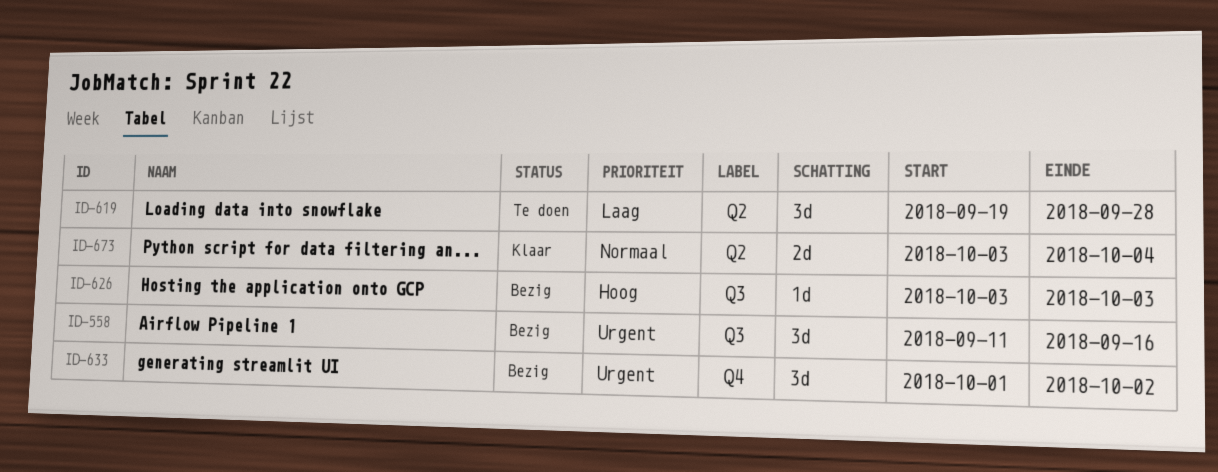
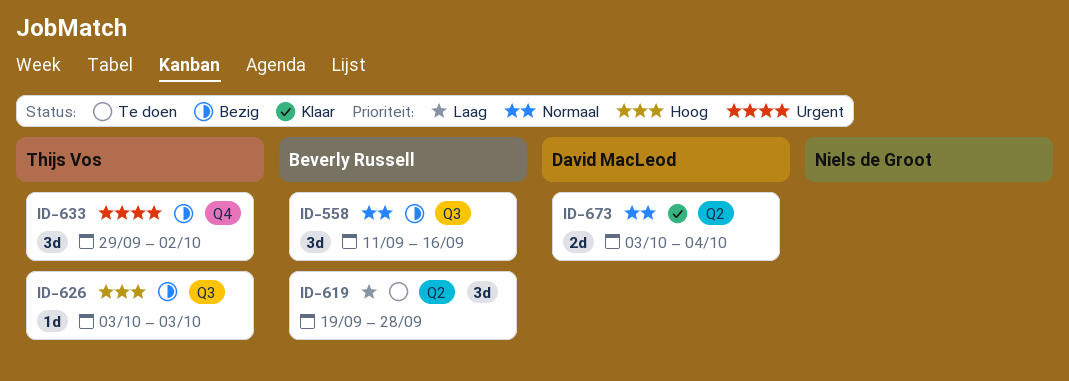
ID-558, priority: Urgent -> Normaal
ID-633, start: Oct 1 -> Sep 29

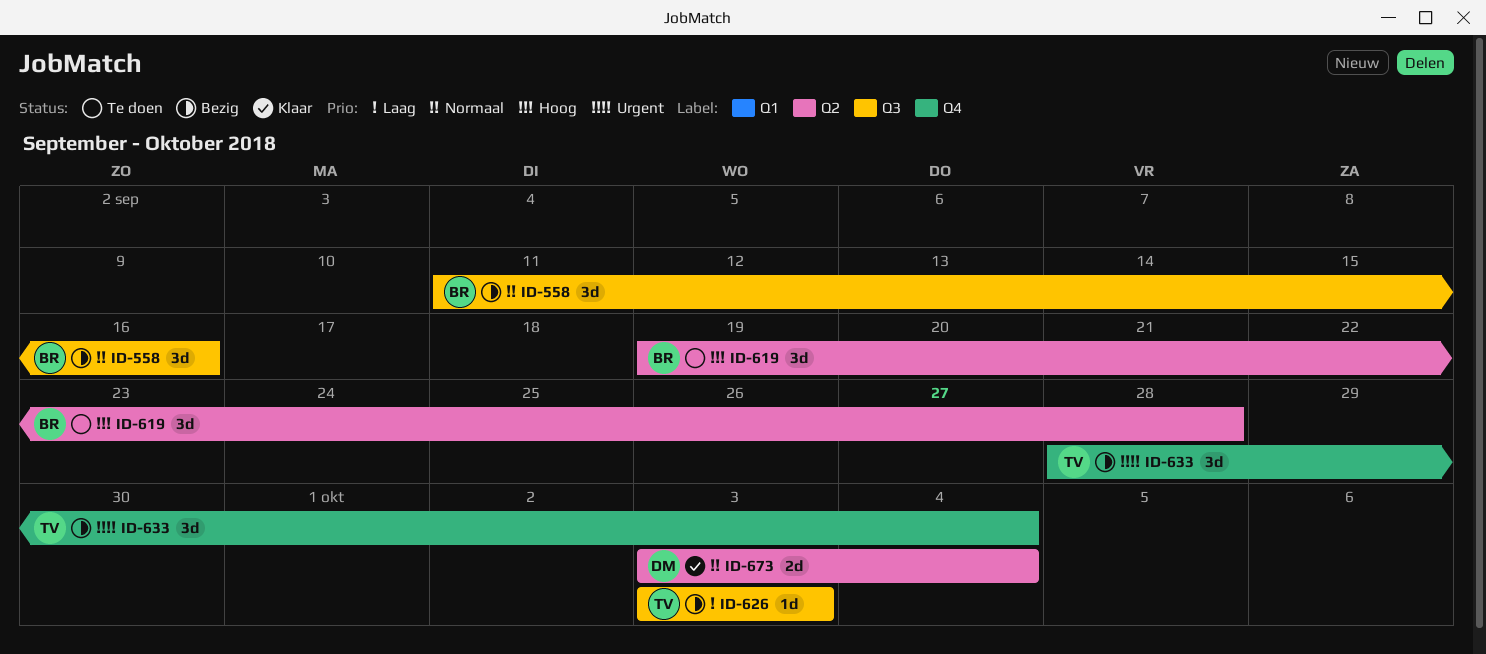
ID-619, priority: Laag -> Hoog
ID-626, priority: Hoog -> Laag
ID-633, start: Sep 29 -> Sep 28
ID-633, due: Oct 2 -> Oct 4

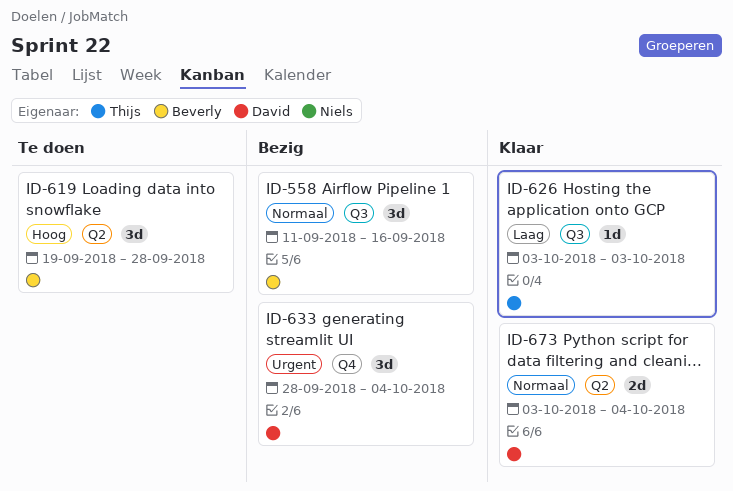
ID-626, status: Bezig -> Klaar
ID-633, owner: Thijs -> David

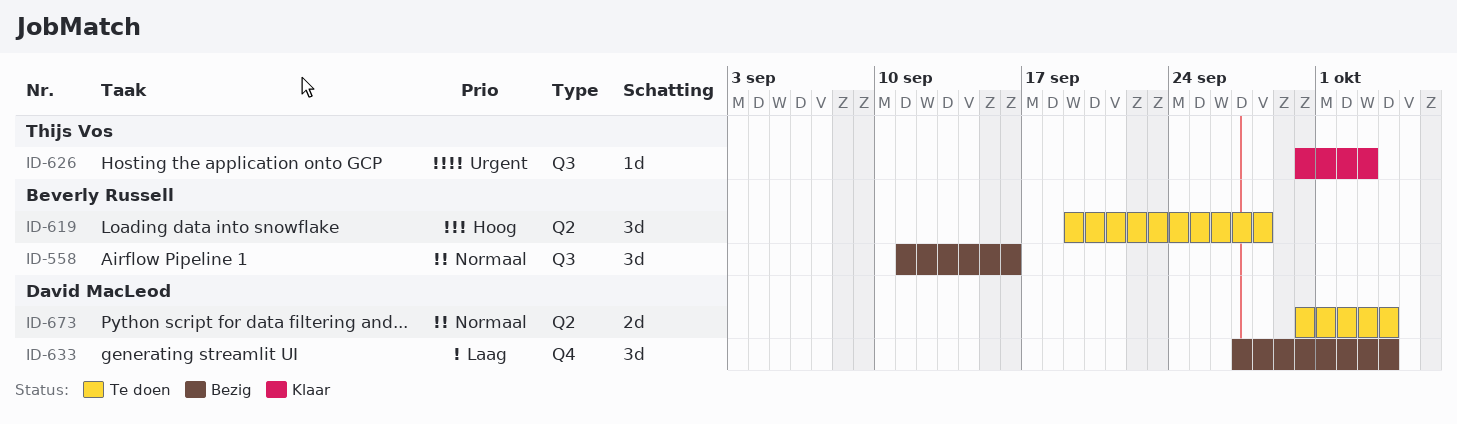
ID-626, priority: Laag -> Urgent
ID-626, start: Oct 3 -> Sep 30
ID-633, priority: Urgent -> Laag
ID-633, start: Sep 28 -> Sep 27
ID-673, status: Klaar -> Te doen
ID-673, start: Oct 3 -> Sep 30

